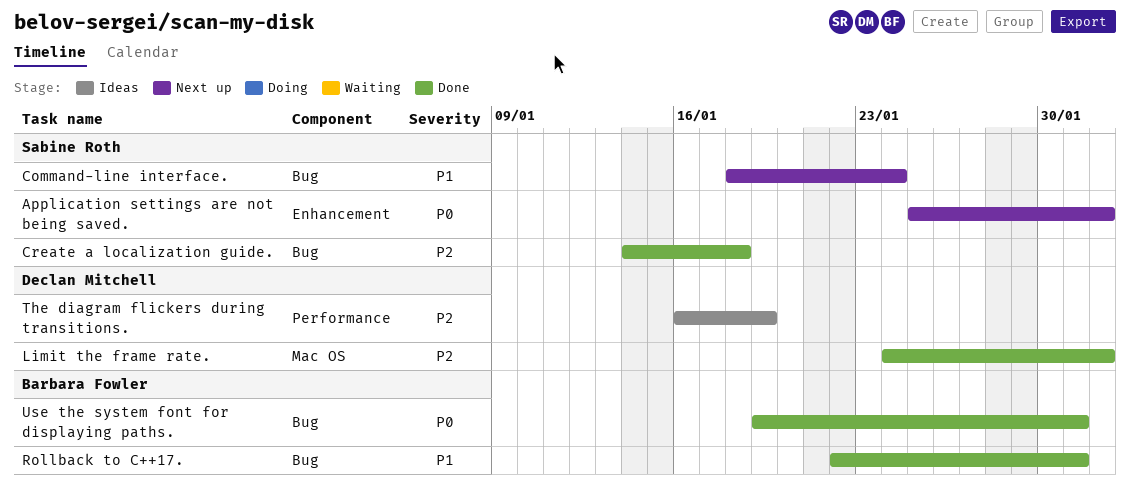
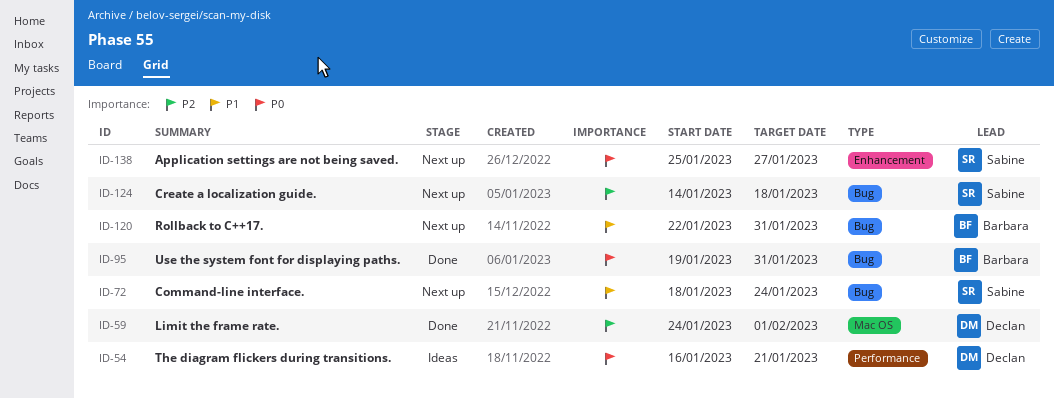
Application settings are not being saved., due: Feb 1 -> Jan 27
Create a localization guide., status: Done -> Next up
Rollback to C++17., status: Done -> Next up
The diagram flickers during transitions., priority: P2 -> P0
The diagram flickers during transitions., due: Jan 19 -> Jan 21

